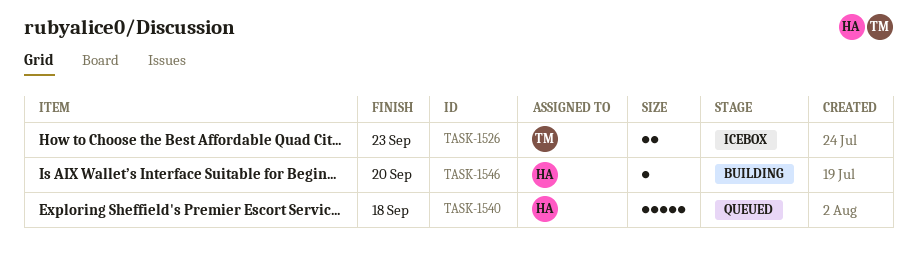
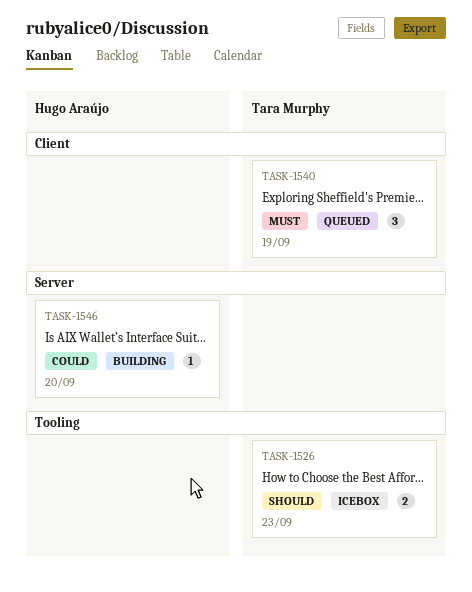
TASK-1540, owner: Hugo Araújo -> Tara Murphy
TASK-1540, estimate: 5 -> 3
TASK-1540, due: Sep 18 -> Sep 19

